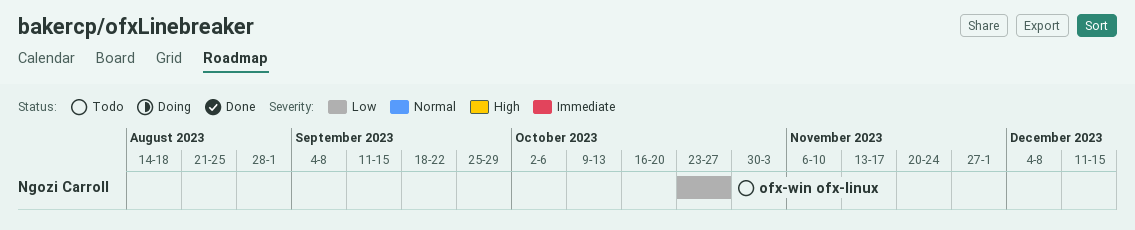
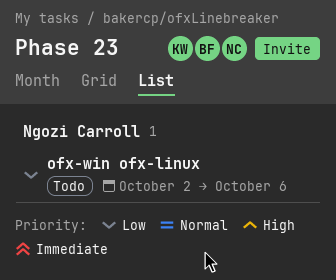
ofx-win ofx-linux, start: Oct 23 -> Oct 2
ofx-win ofx-linux, due: Oct 27 -> Oct 6

